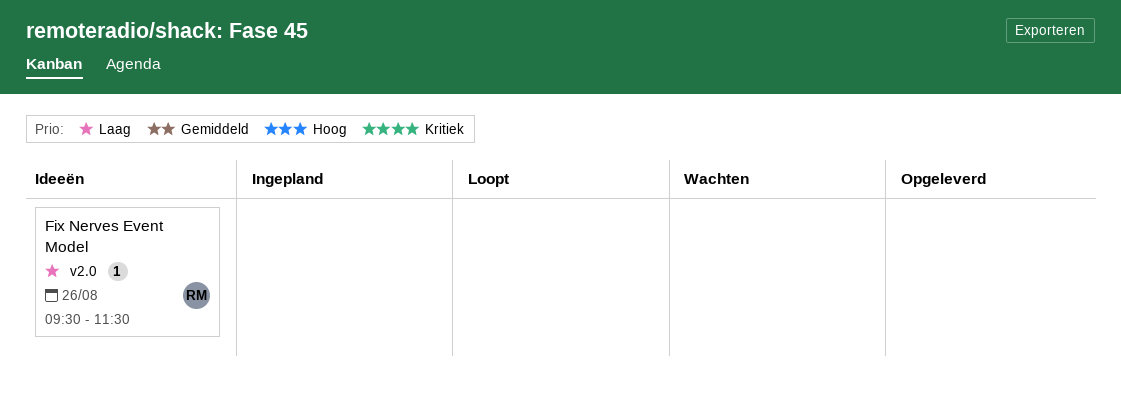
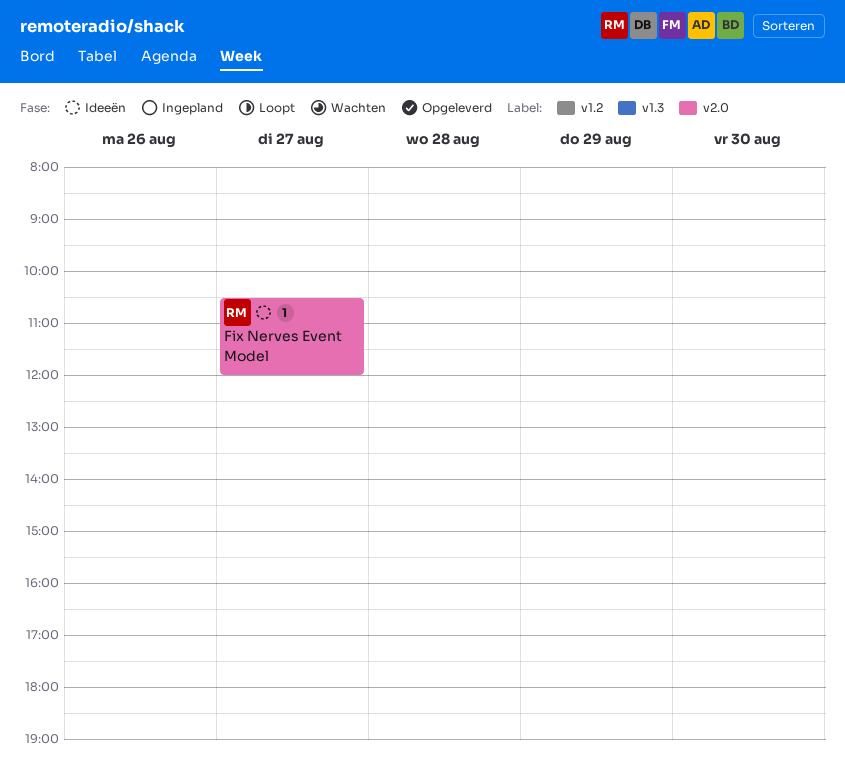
Fix Nerves Event Model, day: Aug 26 -> Aug 27
Fix Nerves Event Model, begins: 09:30 -> 10:30
Fix Nerves Event Model, ends: 11:30 -> 12:00

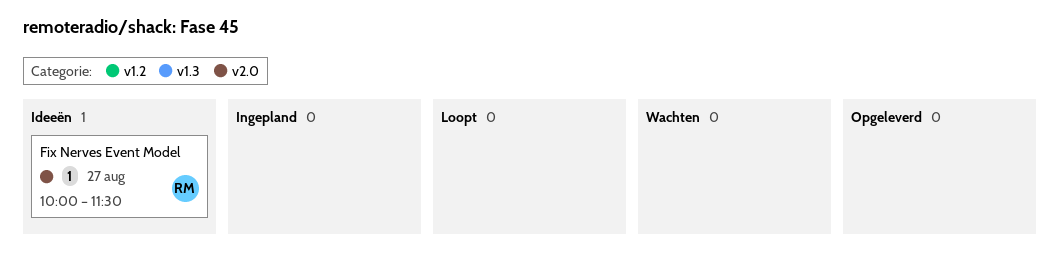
Fix Nerves Event Model, begins: 10:30 -> 10:00
Fix Nerves Event Model, ends: 12:00 -> 11:30

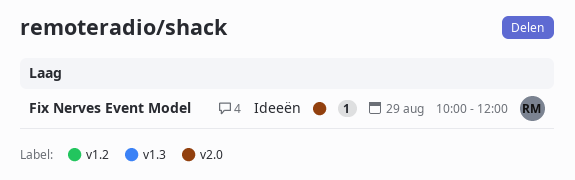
Fix Nerves Event Model, day: Aug 27 -> Aug 29
Fix Nerves Event Model, ends: 11:30 -> 12:00

